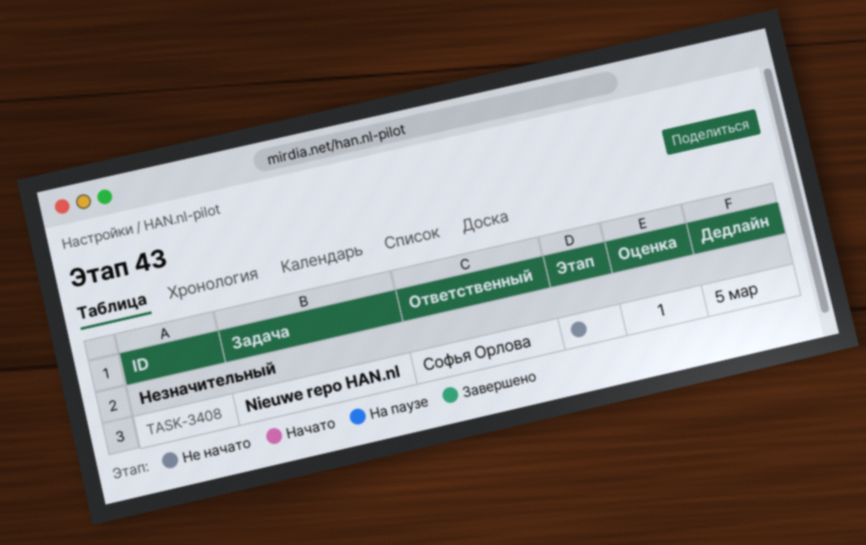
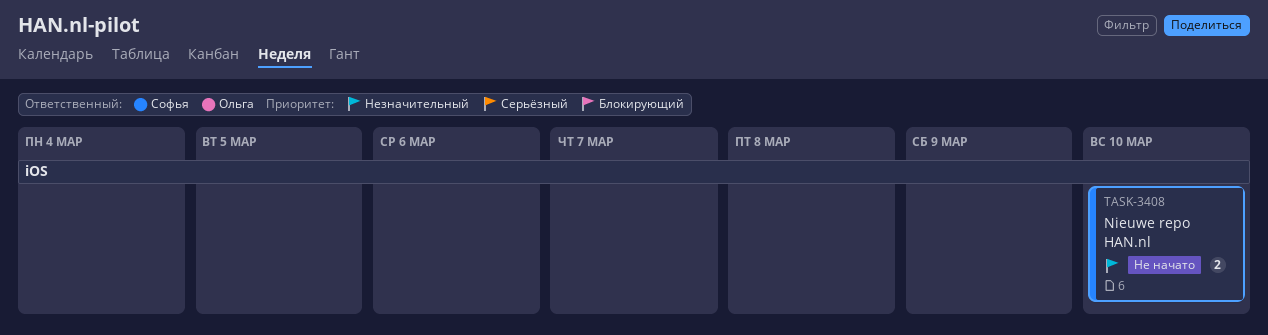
TASK-3408, estimate: 1 -> 2
TASK-3408, due: Mar 5 -> Mar 10

